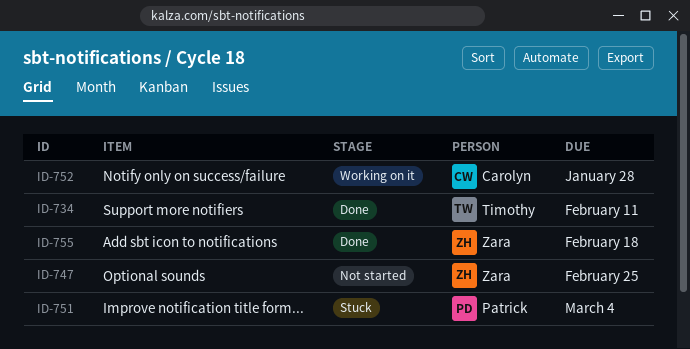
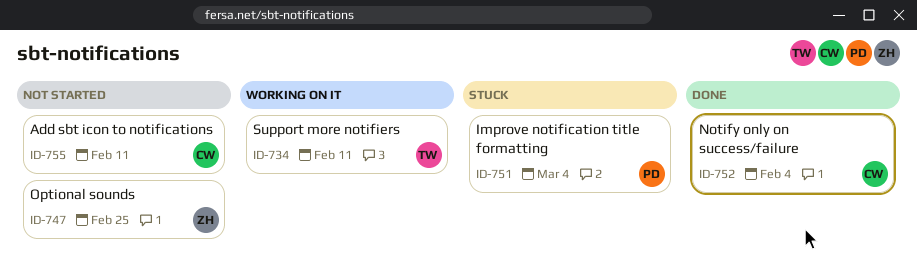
ID-734, status: Done -> Working on it
ID-752, status: Working on it -> Done
ID-752, due: Jan 28 -> Feb 4
ID-755, status: Done -> Not started
ID-755, owner: Zara -> Carolyn
ID-755, due: Feb 18 -> Feb 11

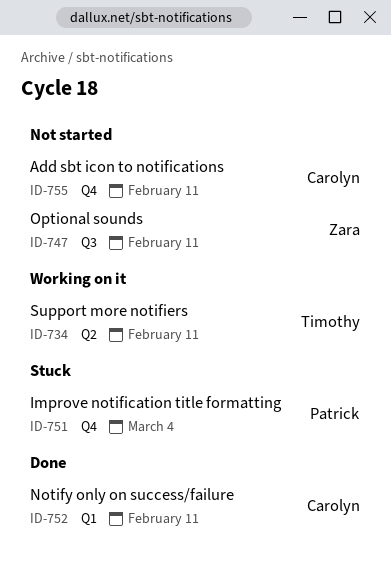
ID-747, due: Feb 25 -> Feb 11
ID-752, due: Feb 4 -> Feb 11

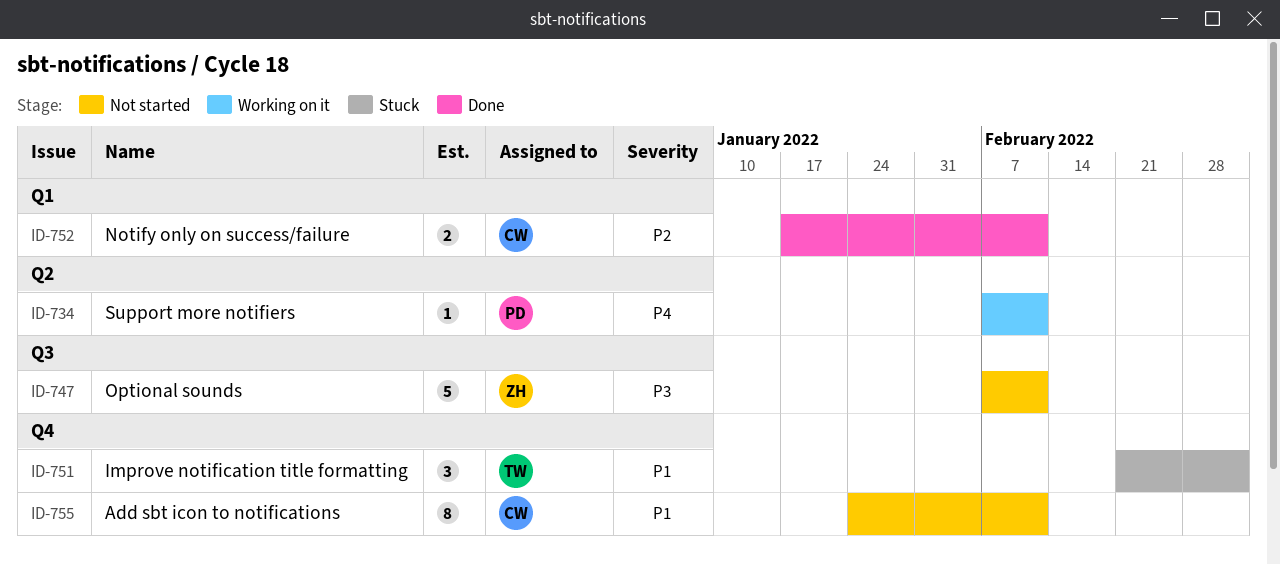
ID-734, owner: Timothy -> Patrick
ID-751, owner: Patrick -> Timothy

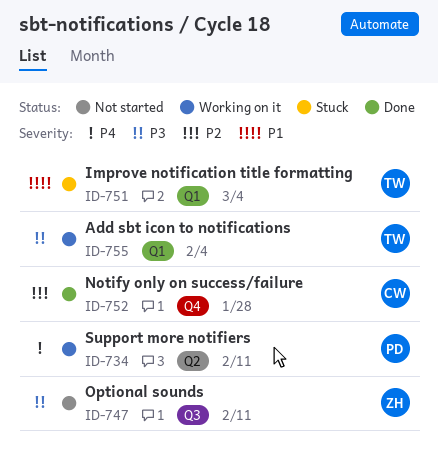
ID-751, label: Q4 -> Q1
ID-752, label: Q1 -> Q4
ID-752, due: Feb 11 -> Jan 28
ID-755, status: Not started -> Working on it
ID-755, owner: CW -> TW
ID-755, priority: P1 -> P3
ID-755, label: Q4 -> Q1
ID-755, due: Feb 11 -> Feb 4

